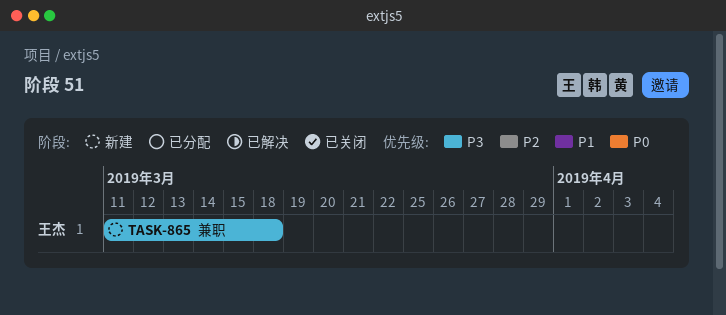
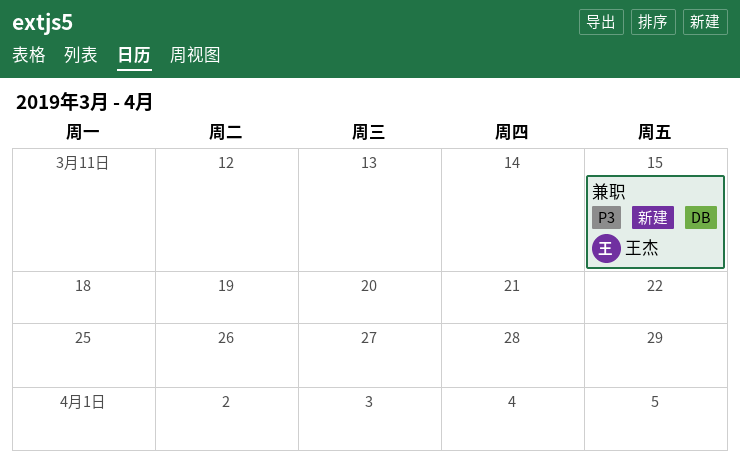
兼职, due: Mar 18 -> Mar 15

